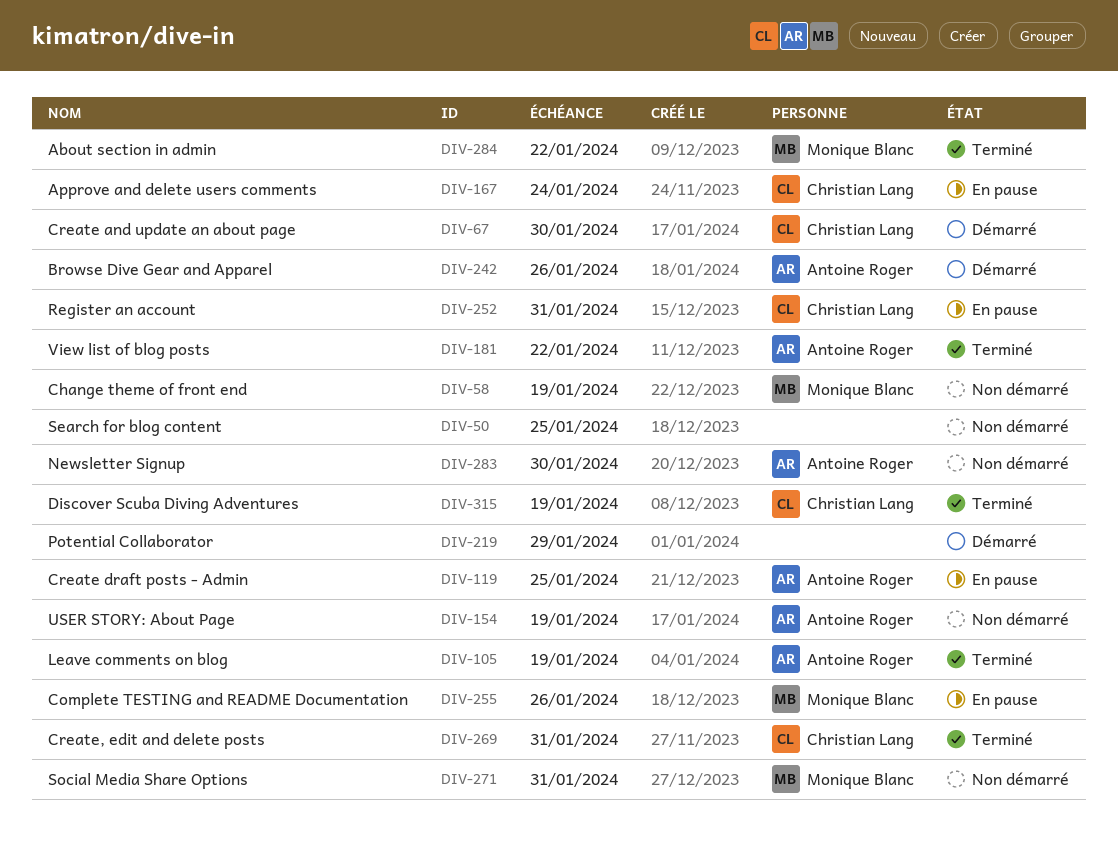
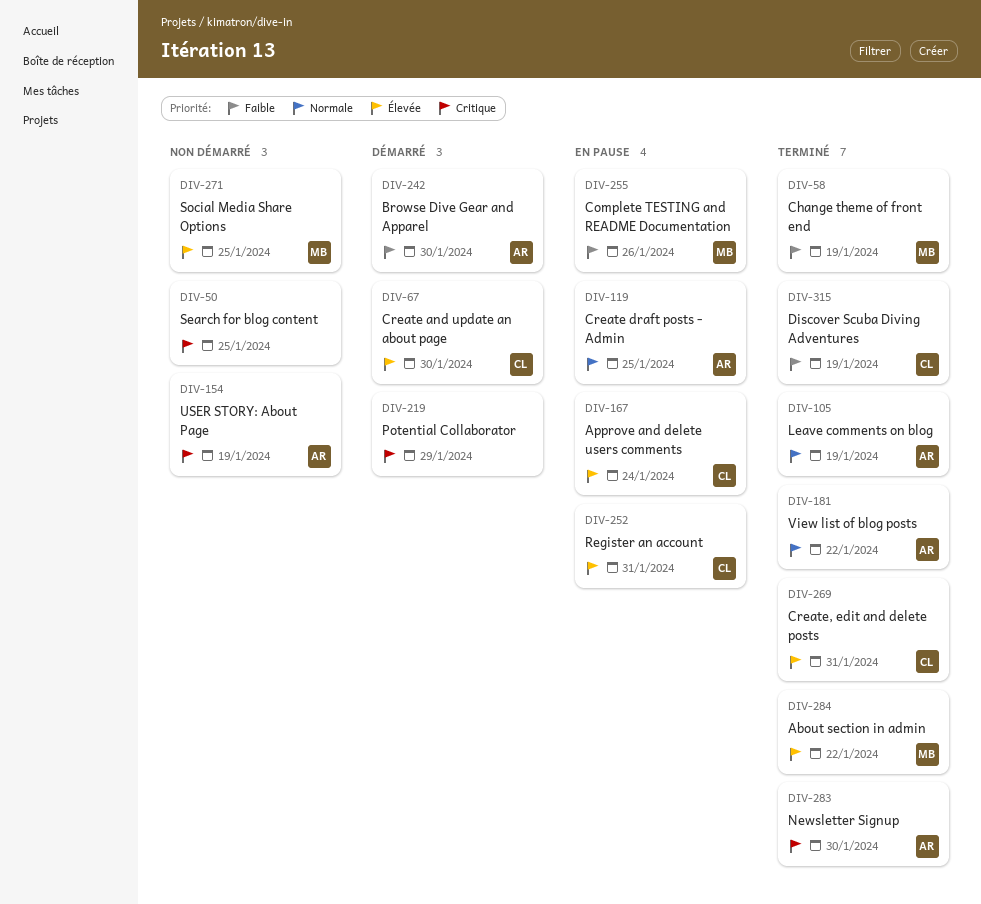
DIV-58, status: Non démarré -> Terminé
DIV-242, due: Jan 26 -> Jan 30
DIV-271, due: Jan 31 -> Jan 25
DIV-283, status: Non démarré -> Terminé

